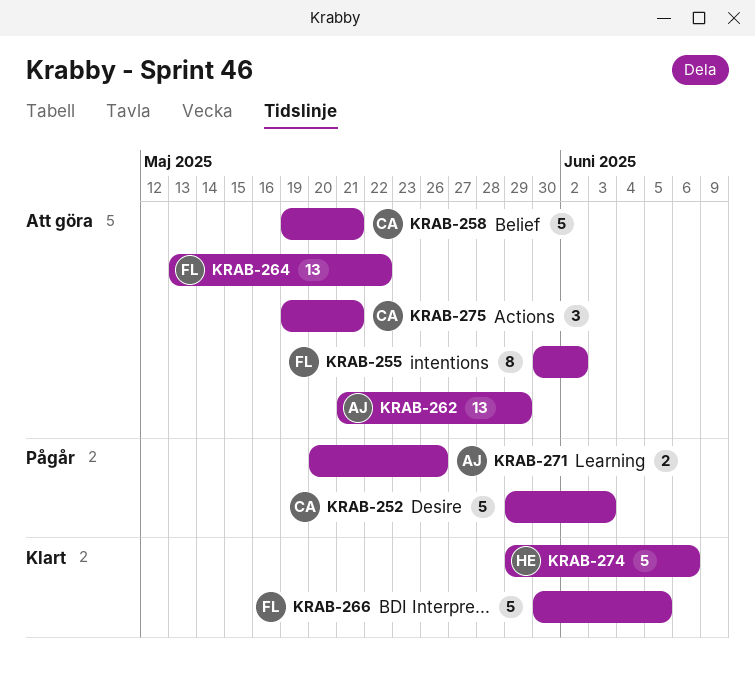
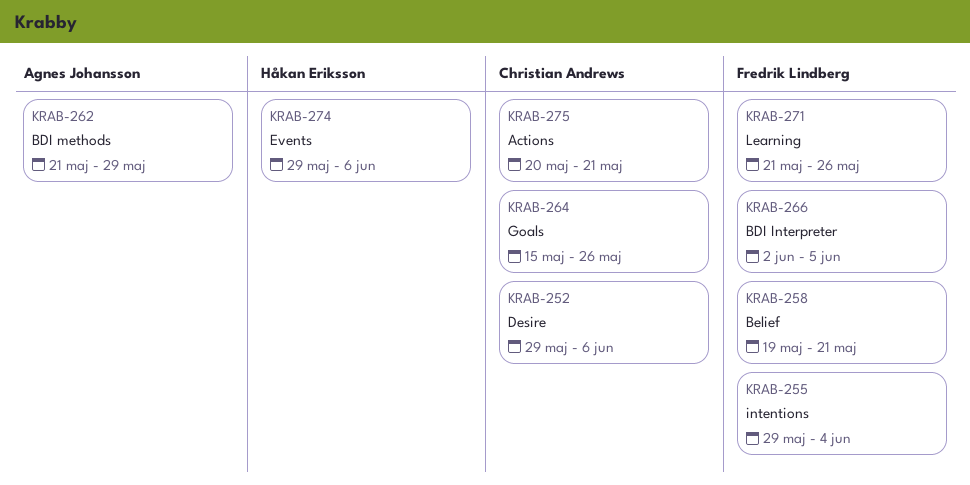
KRAB-252, due: Jun 3 -> Jun 6
KRAB-255, start: May 30 -> May 29
KRAB-255, due: Jun 2 -> Jun 4
KRAB-258, owner: Christian Andrews -> Fredrik Lindberg
KRAB-264, owner: Fredrik Lindberg -> Christian Andrews
KRAB-264, start: May 13 -> May 15
KRAB-264, due: May 22 -> May 26
KRAB-266, start: May 30 -> Jun 2
KRAB-271, owner: Agnes Johansson -> Fredrik Lindberg
KRAB-271, start: May 20 -> May 21
KRAB-275, start: May 19 -> May 20

